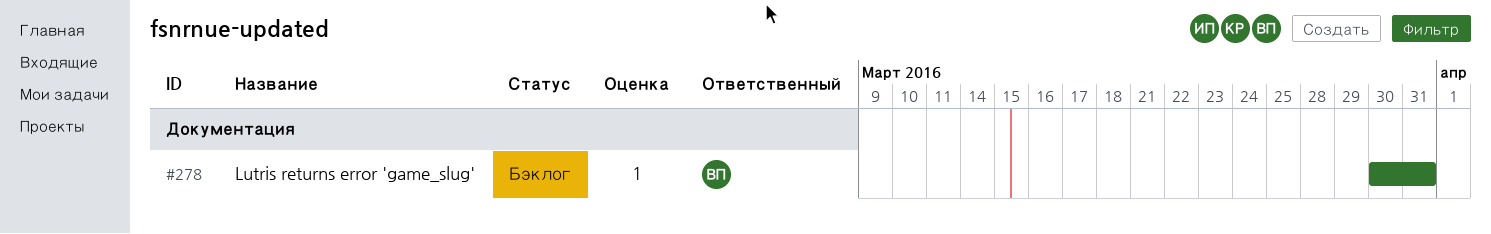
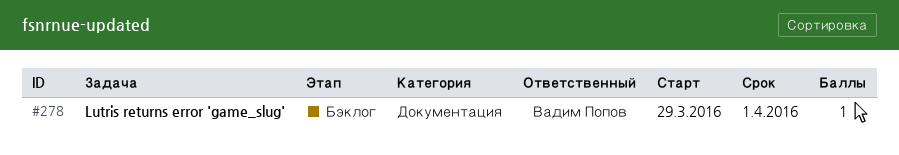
#278, start: Mar 30 -> Mar 29
#278, due: Mar 31 -> Apr 1

